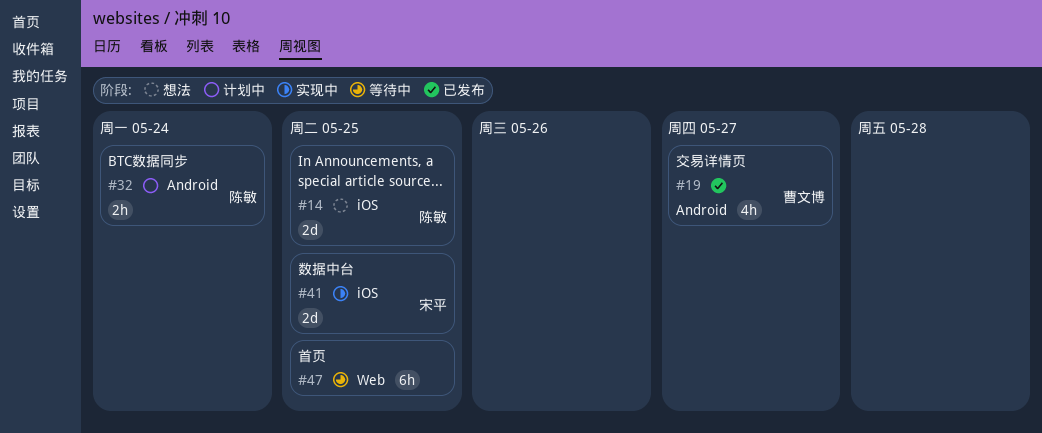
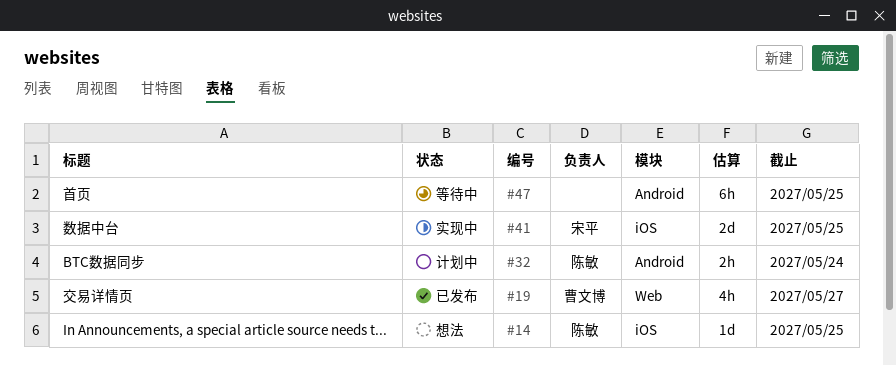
#14, estimate: 2d -> 1d
#19, label: Android -> Web
#47, label: Web -> Android

